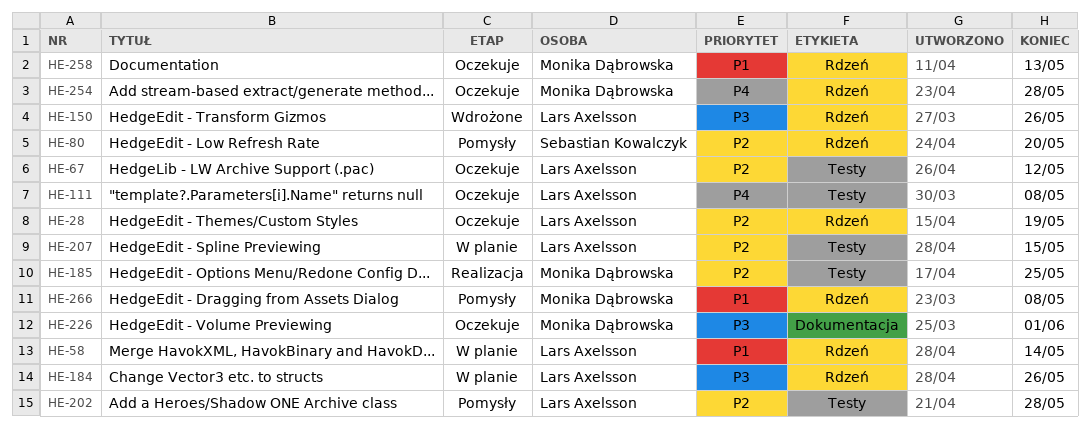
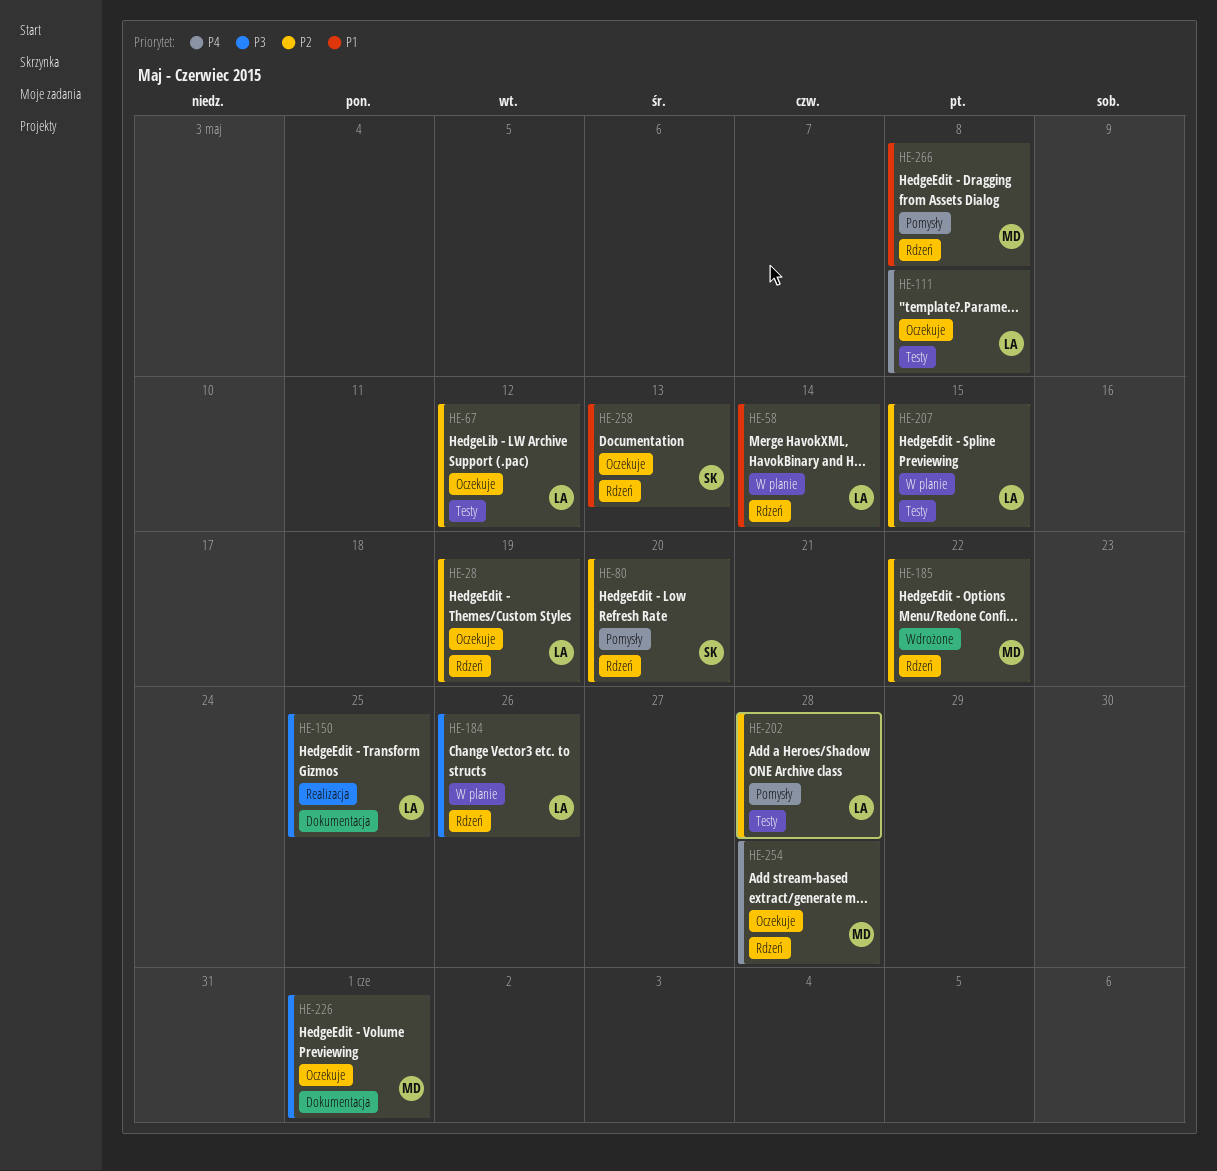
HE-150, status: Wdrożone -> Realizacja
HE-150, label: Rdzeń -> Dokumentacja
HE-150, due: May 26 -> May 25
HE-185, status: Realizacja -> Wdrożone
HE-185, label: Testy -> Rdzeń
HE-185, due: May 25 -> May 22
HE-258, owner: Monika Dąbrowska -> Sebastian Kowalczyk

